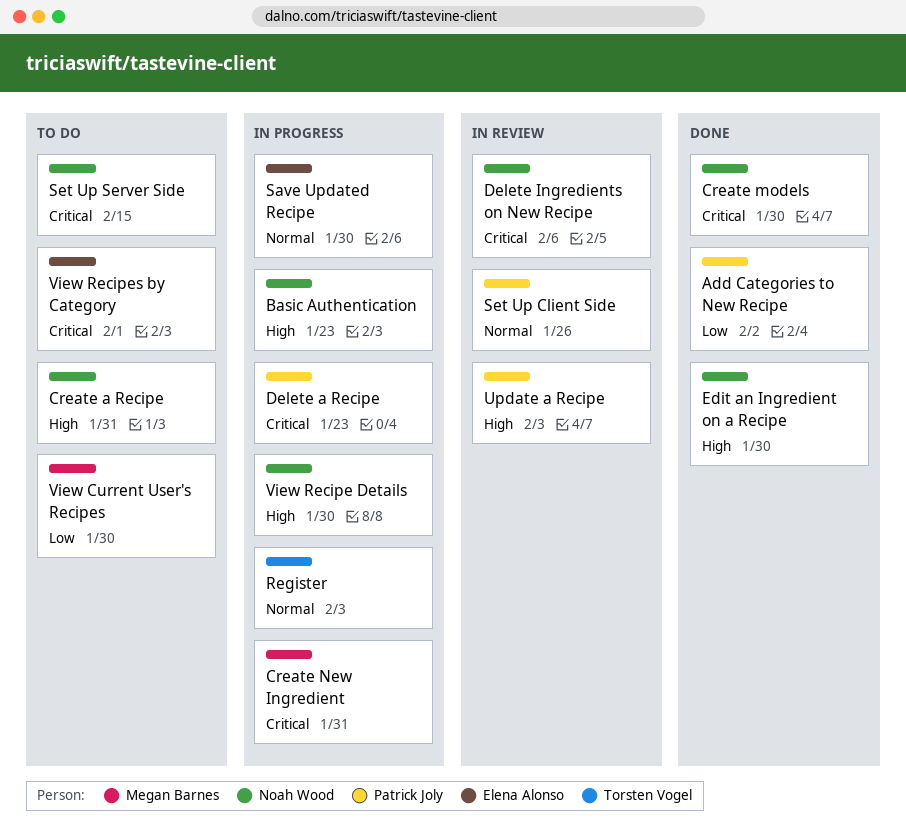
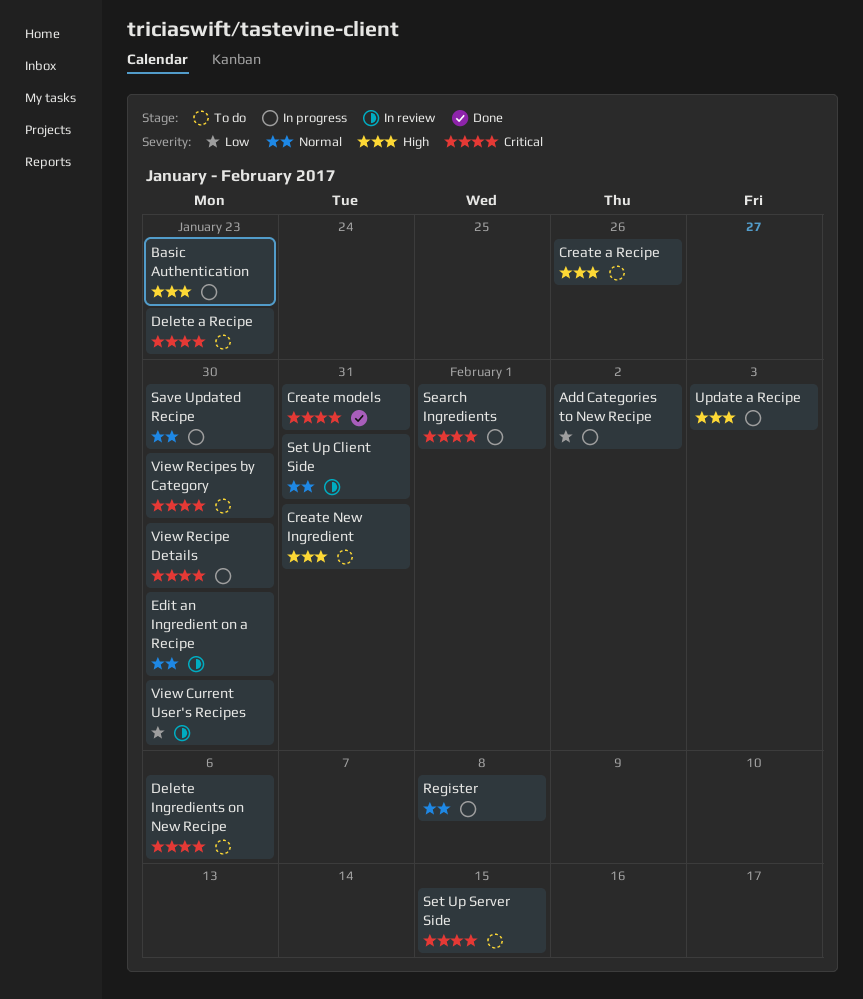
Add Categories to New Recipe, status: Done -> In progress
Create a Recipe, due: Jan 31 -> Jan 26
Create models, due: Jan 30 -> Jan 31
Create New Ingredient, status: In progress -> To do
Create New Ingredient, priority: Critical -> High
Delete a Recipe, status: In progress -> To do
Delete Ingredients on New Recipe, status: In review -> To do
Edit an Ingredient on a Recipe, status: Done -> In review
Edit an Ingredient on a Recipe, priority: High -> Normal
Register, due: Feb 3 -> Feb 8
Search Ingredients: none -> present
Set Up Client Side, due: Jan 26 -> Jan 31
Update a Recipe, status: In review -> In progress
View Current User's Recipes, status: To do -> In review
View Recipe Details, priority: High -> Critical
View Recipes by Category, due: Feb 1 -> Jan 30

